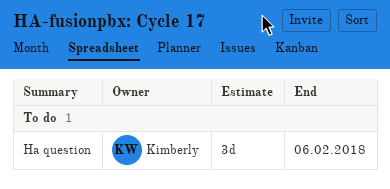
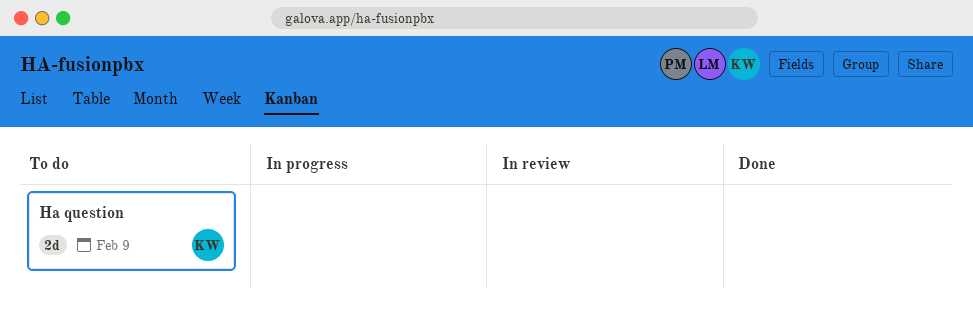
Ha question, estimate: 3d -> 2d
Ha question, due: Feb 6 -> Feb 9

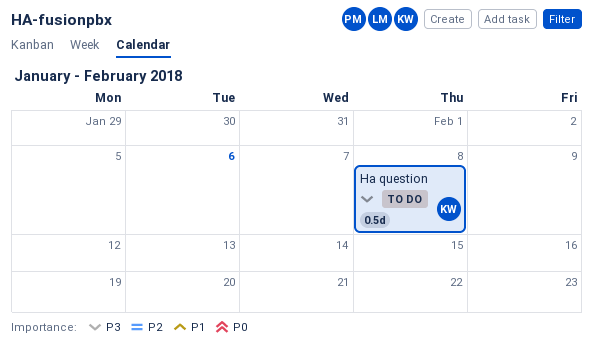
Ha question, estimate: 2d -> 0.5d
Ha question, due: Feb 9 -> Feb 8

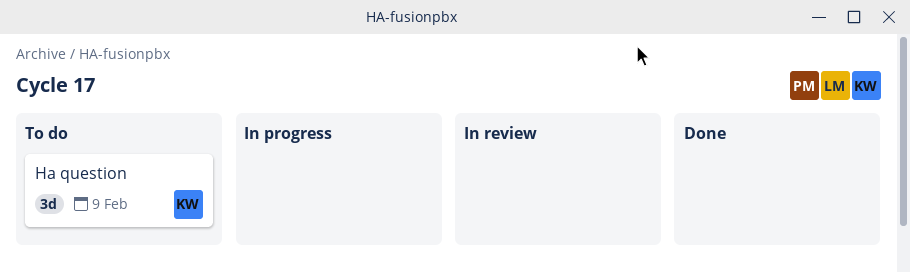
Ha question, estimate: 0.5d -> 3d
Ha question, due: Feb 8 -> Feb 9

